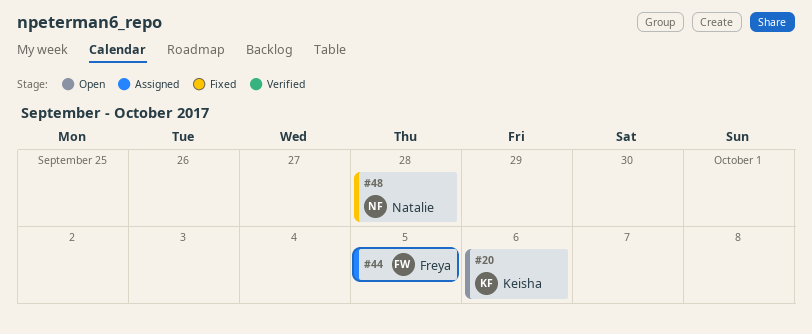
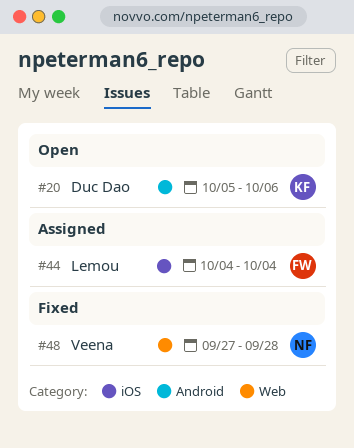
#44, due: Oct 5 -> Oct 4

